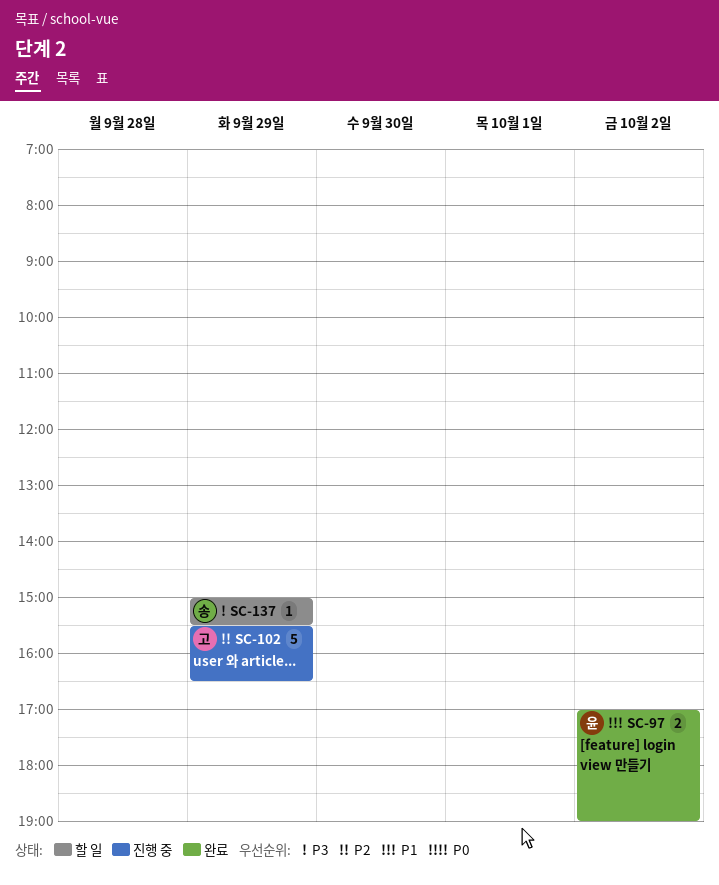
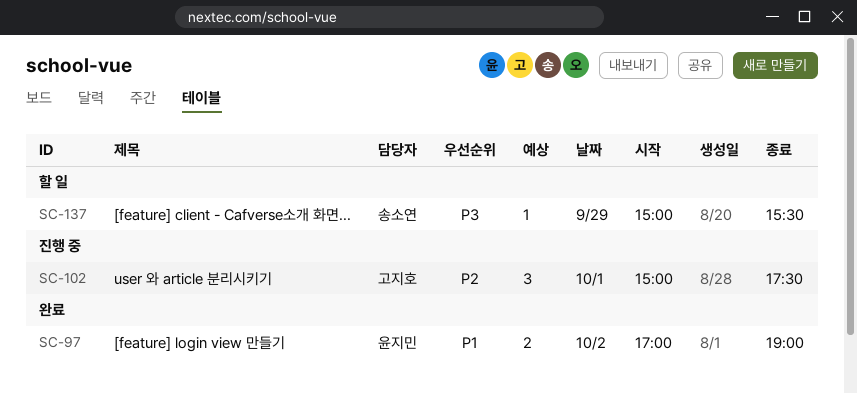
SC-102, estimate: 5 -> 3
SC-102, day: Sep 29 -> Oct 1
SC-102, begins: 15:30 -> 15:00
SC-102, ends: 16:30 -> 17:30

